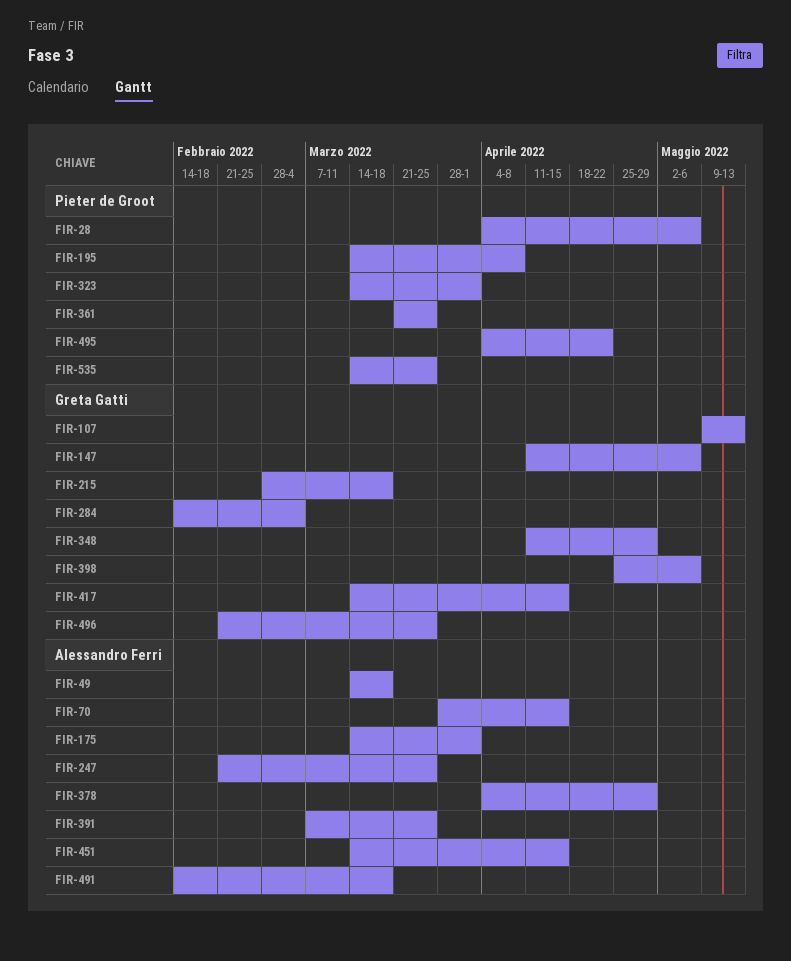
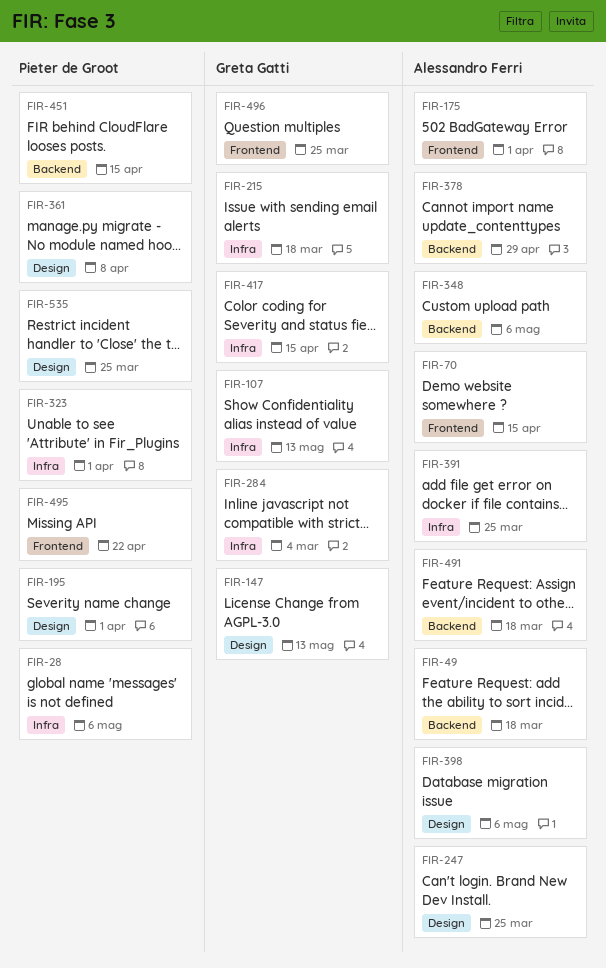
FIR-147, due: May 6 -> May 13
FIR-195, due: Apr 8 -> Apr 1
FIR-348, owner: Greta Gatti -> Alessandro Ferri
FIR-348, due: Apr 29 -> May 6
FIR-361, due: Mar 25 -> Apr 8
FIR-398, owner: Greta Gatti -> Alessandro Ferri
FIR-451, owner: Alessandro Ferri -> Pieter de Groot

